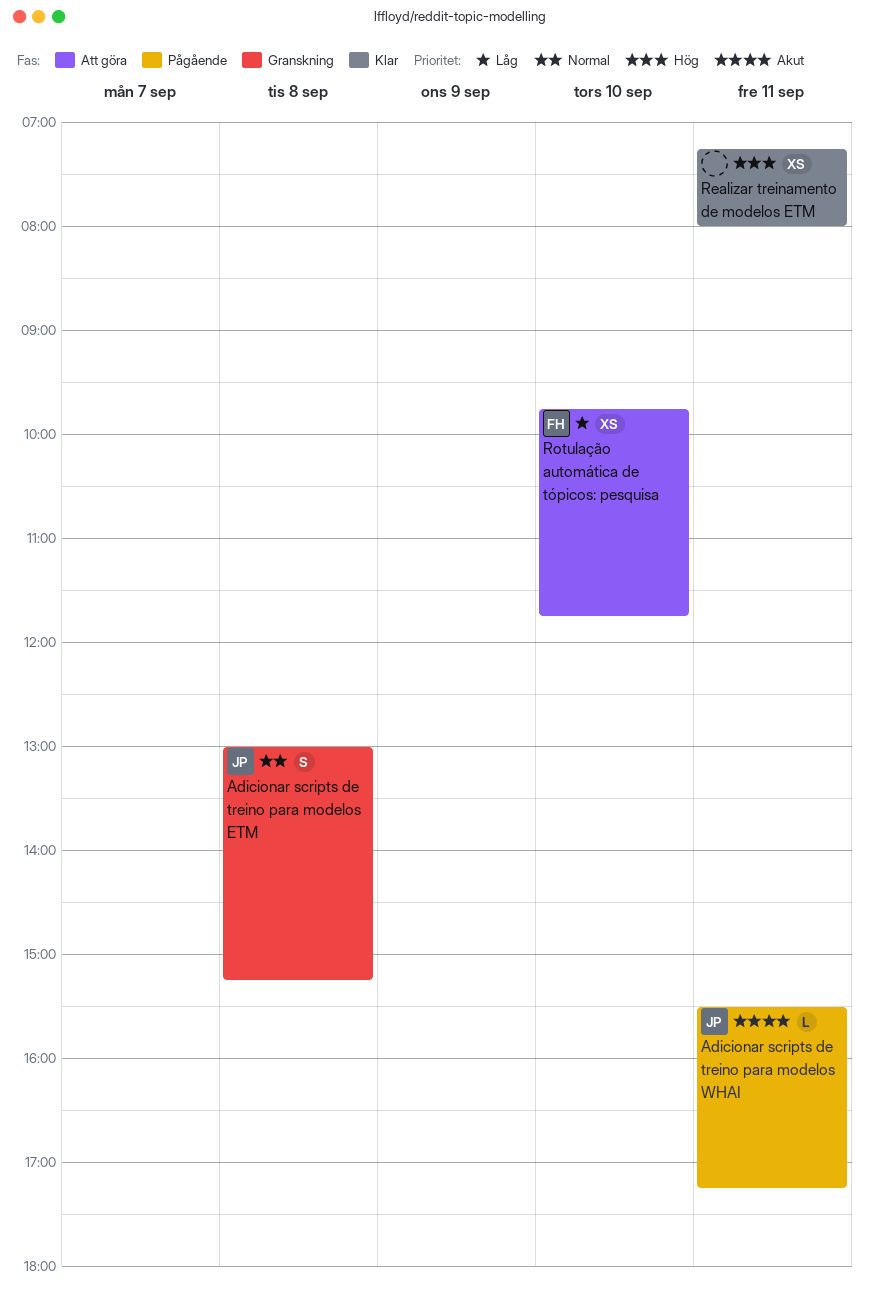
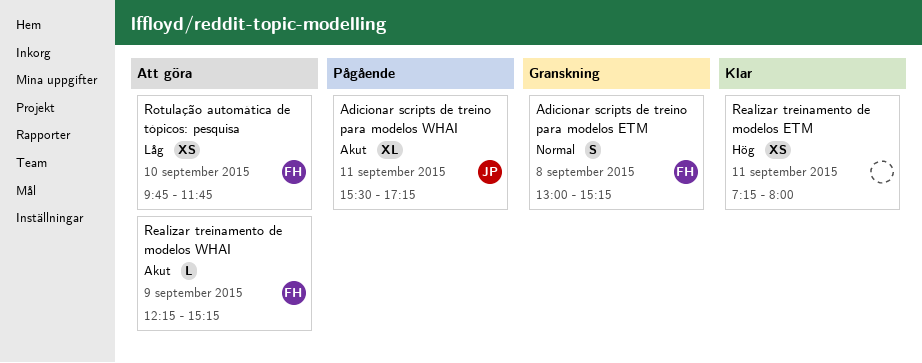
Adicionar scripts de treino para modelos ETM, owner: JP -> FH
Adicionar scripts de treino para modelos WHAI, estimate: L -> XL
Realizar treinamento de modelos WHAI: none -> present

